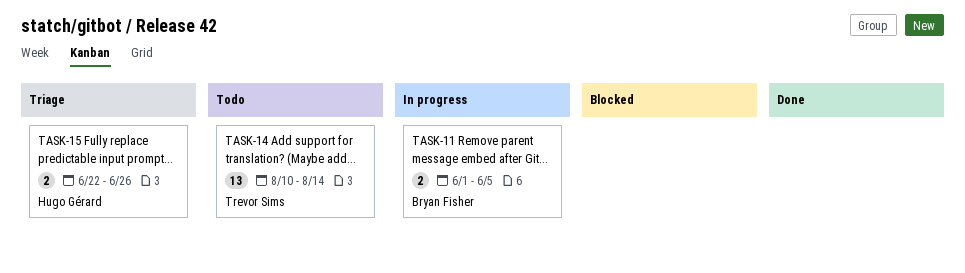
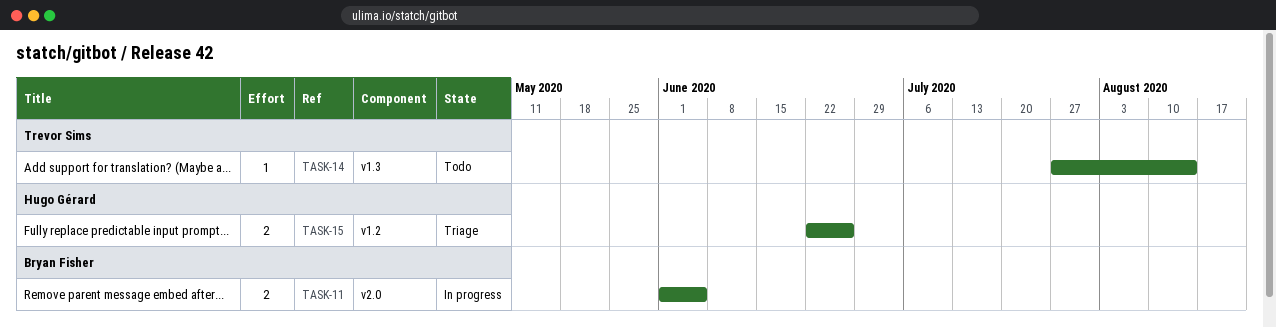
TASK-14, estimate: 13 -> 1
TASK-14, start: Aug 10 -> Jul 27

